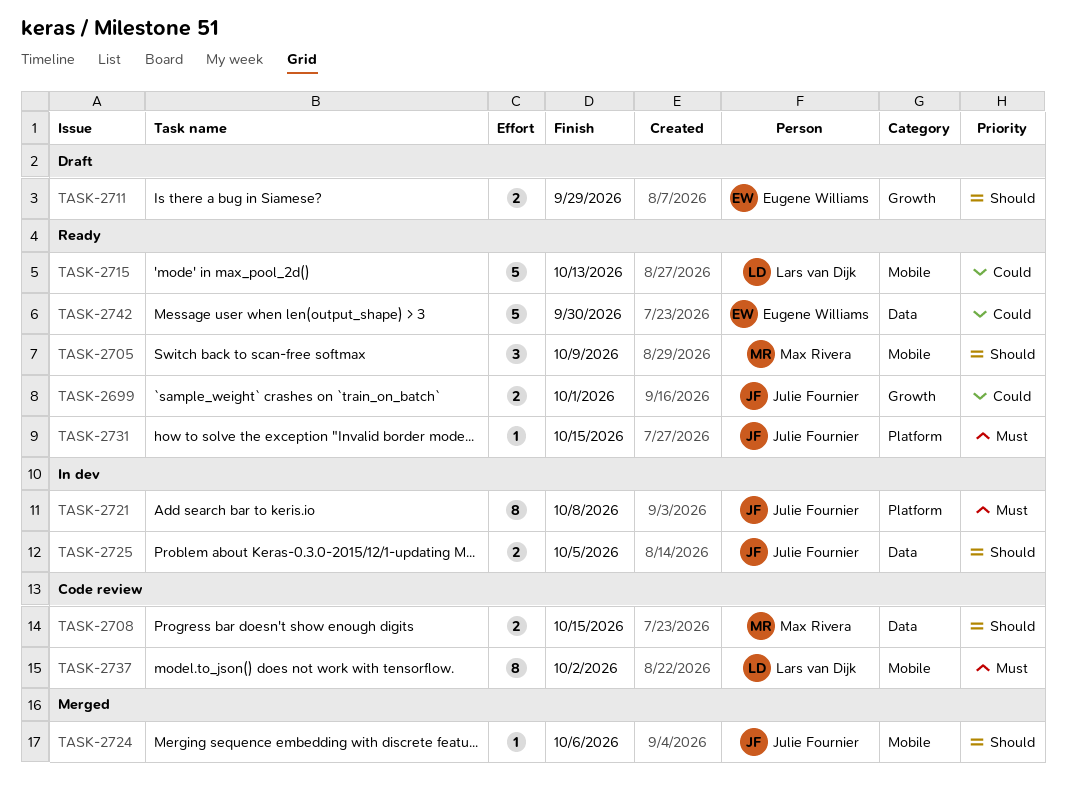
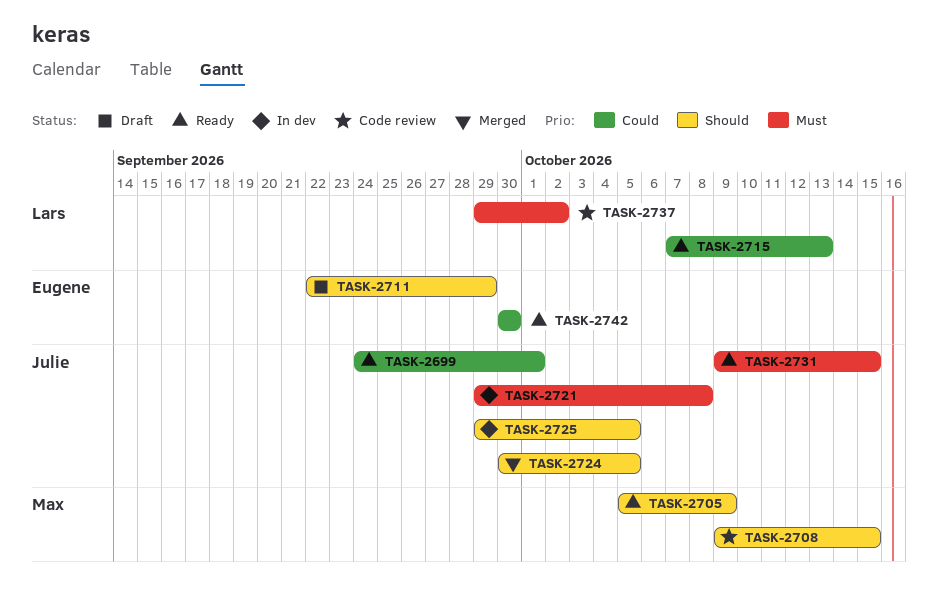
TASK-2724, due: Oct 6 -> Oct 5

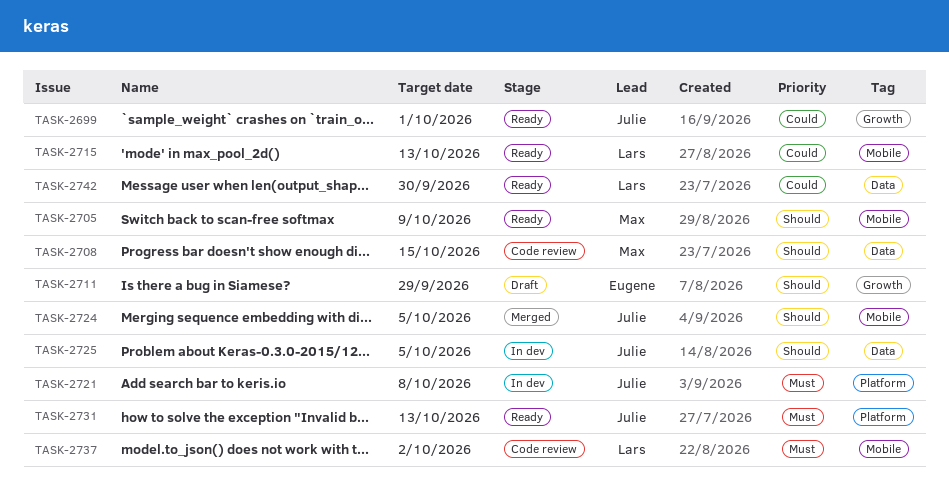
TASK-2731, due: Oct 15 -> Oct 13
TASK-2742, owner: Eugene -> Lars

